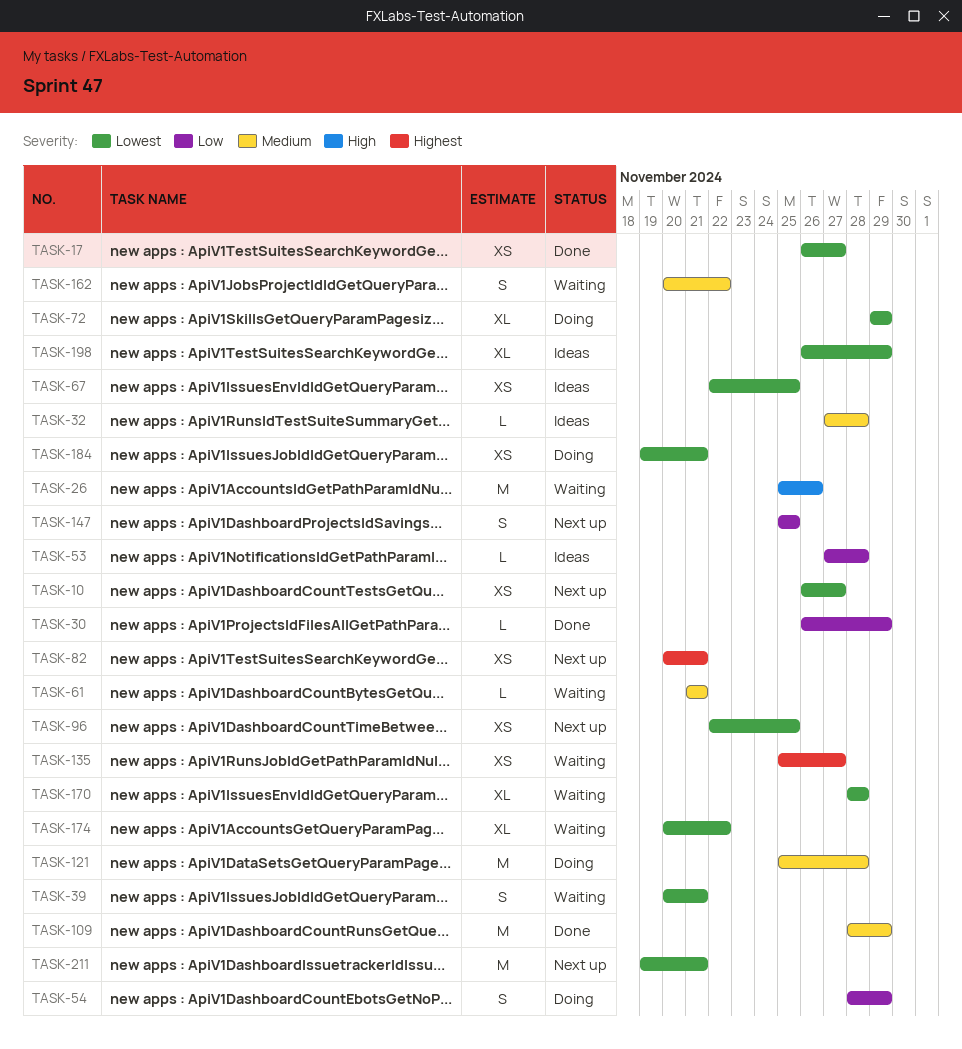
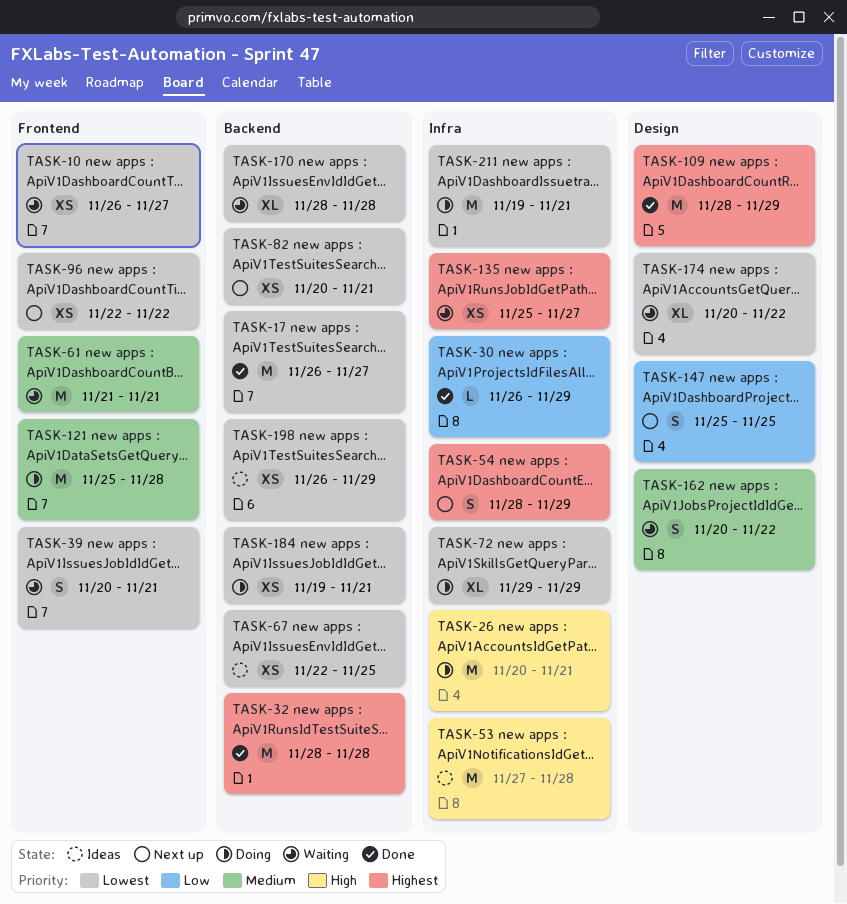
TASK-10, status: Next up -> Waiting
TASK-17, estimate: XS -> M
TASK-26, status: Waiting -> Doing
TASK-26, start: Nov 25 -> Nov 20
TASK-26, due: Nov 26 -> Nov 21
TASK-32, status: Ideas -> Done
TASK-32, priority: Medium -> Highest
TASK-32, estimate: L -> M
TASK-32, start: Nov 27 -> Nov 28
TASK-53, priority: Low -> High
TASK-53, estimate: L -> M
TASK-54, status: Doing -> Next up
TASK-54, priority: Low -> Highest
TASK-61, estimate: L -> M
TASK-82, priority: Highest -> Lowest
TASK-96, due: Nov 25 -> Nov 22
TASK-109, priority: Medium -> Highest
TASK-198, estimate: XL -> XS
TASK-211, status: Next up -> Doing

